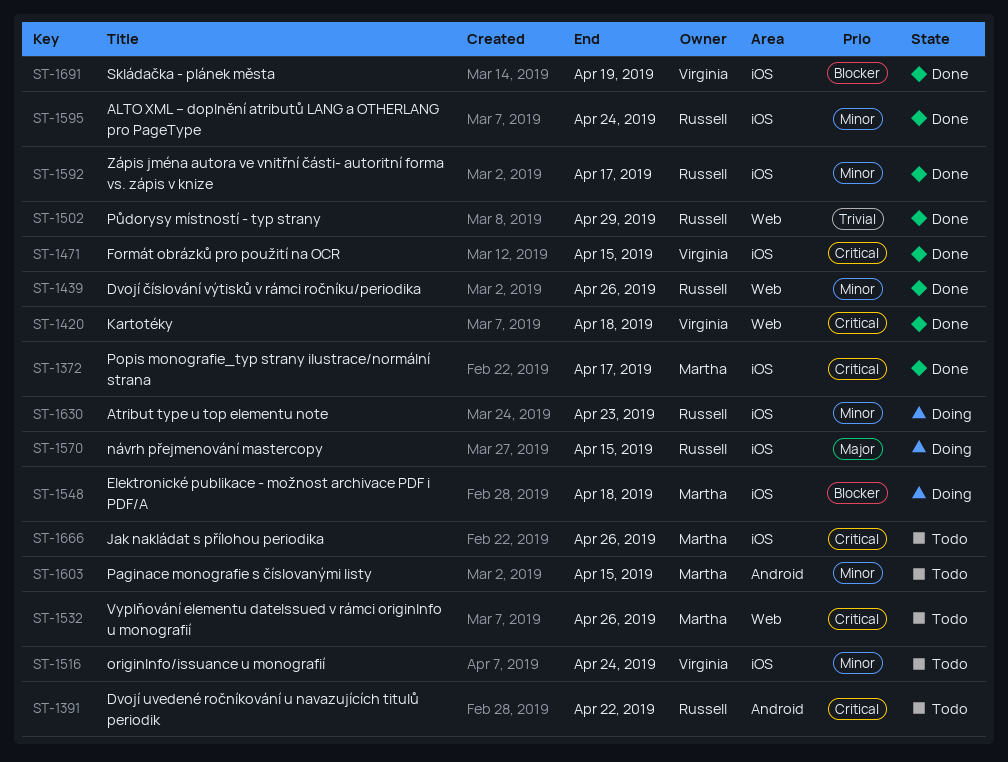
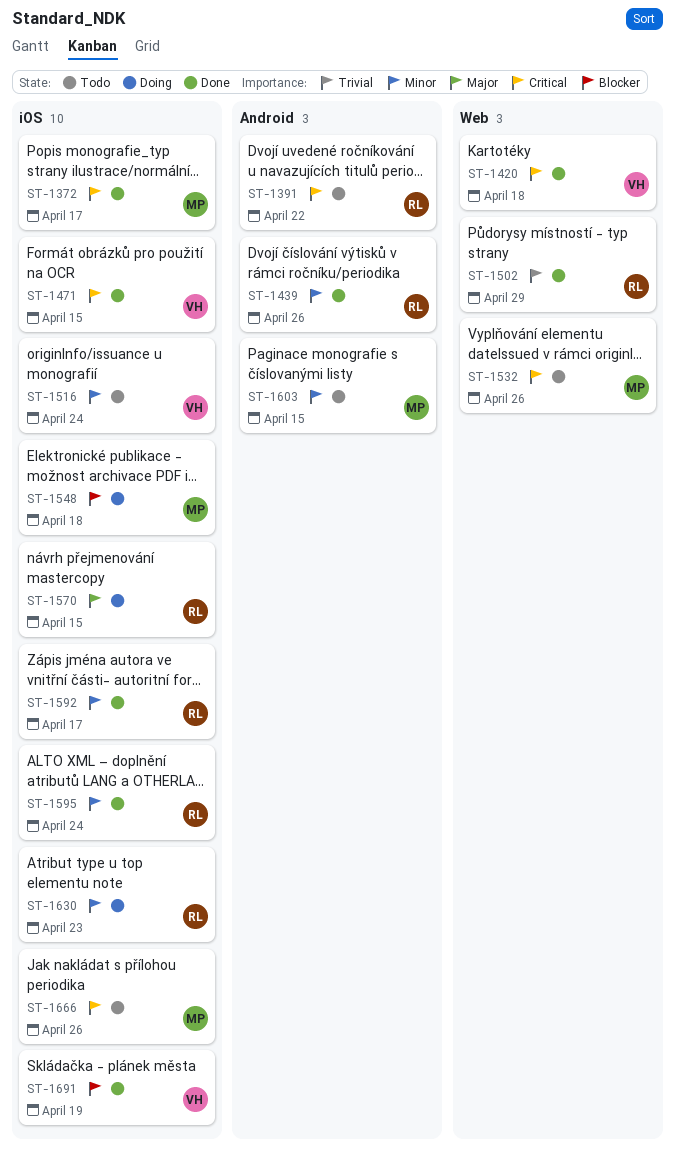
ST-1439, label: Web -> Android

